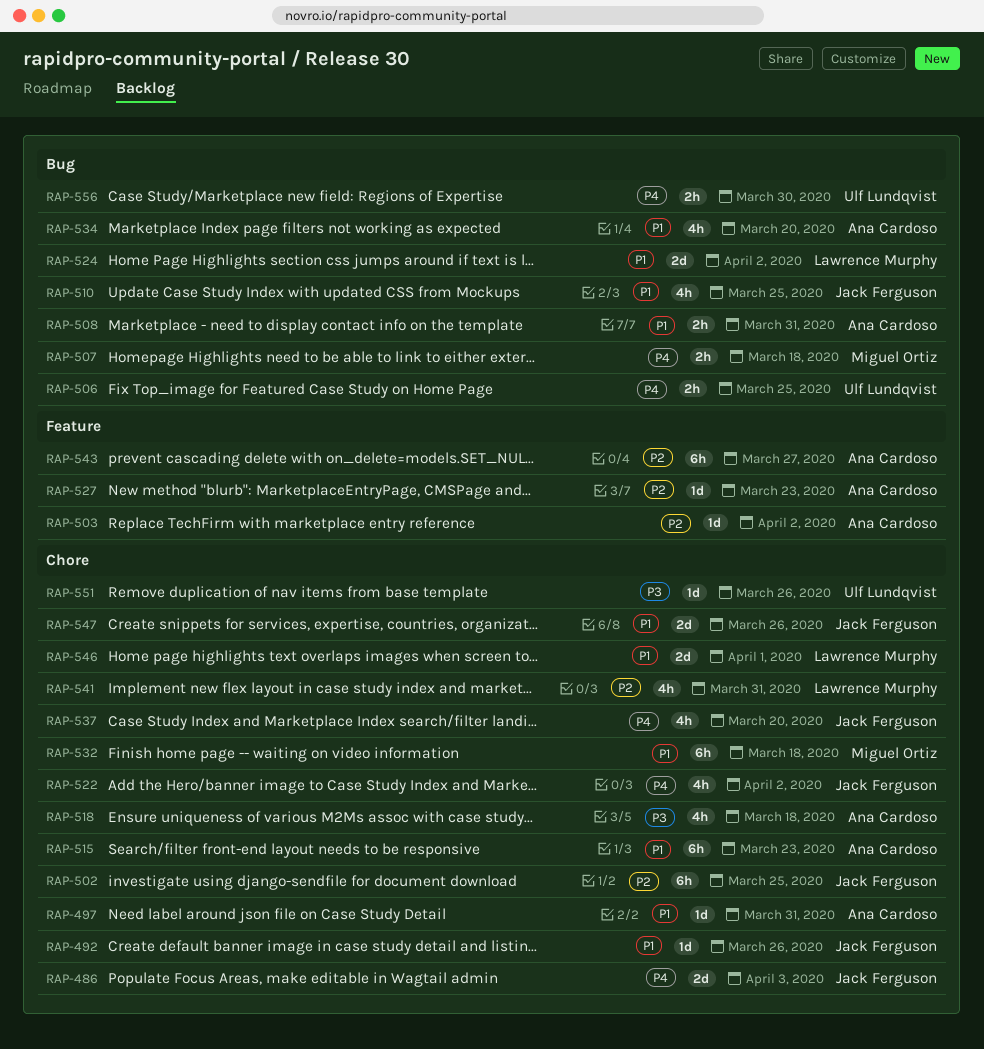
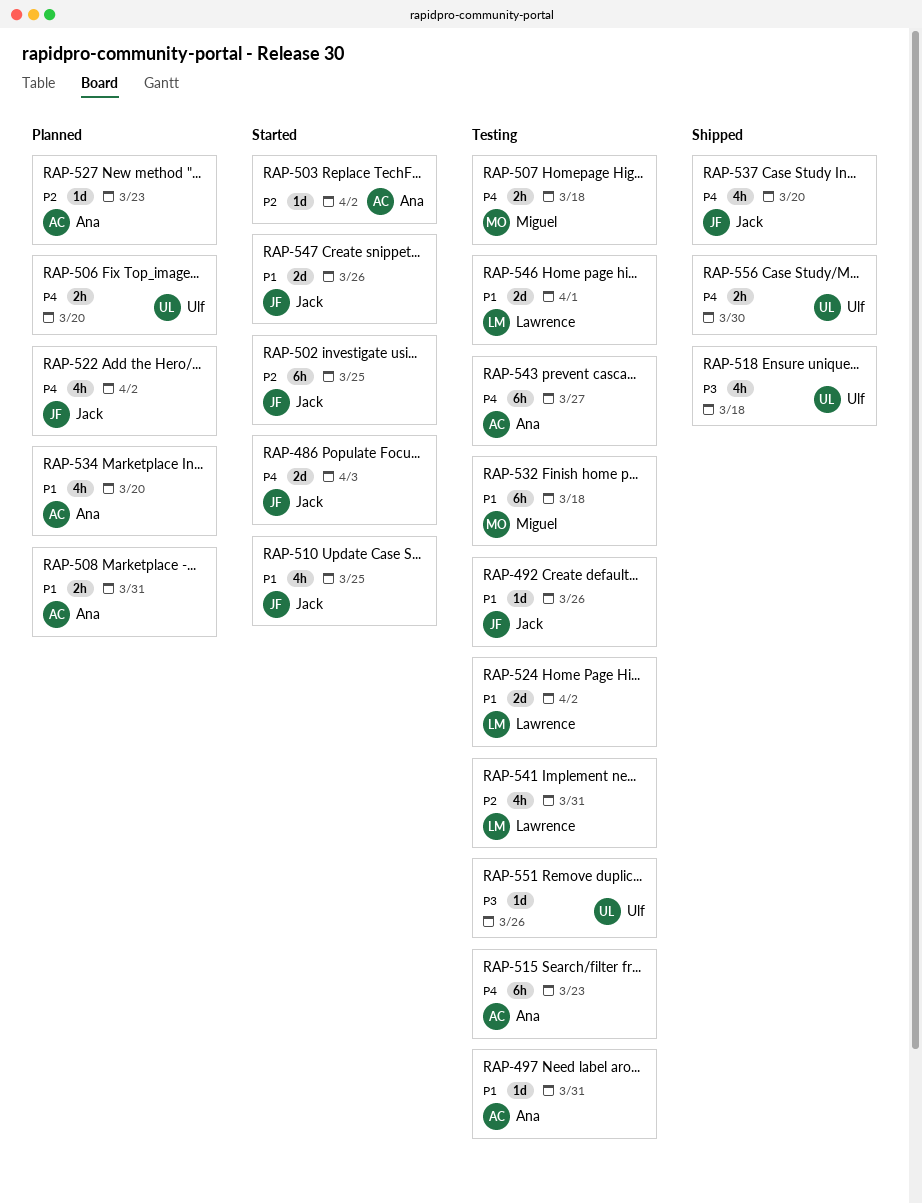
RAP-506, due: Mar 25 -> Mar 20
RAP-515, priority: P1 -> P4
RAP-518, owner: Ana Cardoso -> Ulf Lundqvist
RAP-543, priority: P2 -> P4

